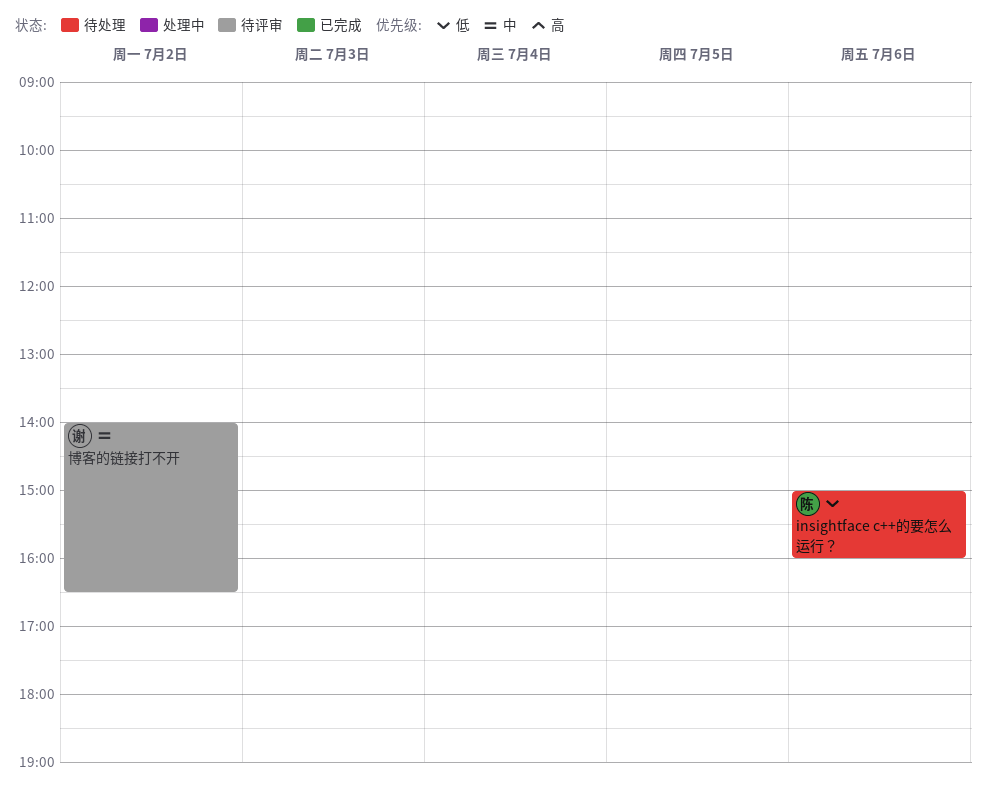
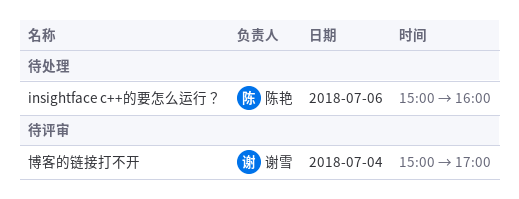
博客的链接打不开, day: Jul 2 -> Jul 4
博客的链接打不开, begins: 14:00 -> 15:00
博客的链接打不开, ends: 16:30 -> 17:00

